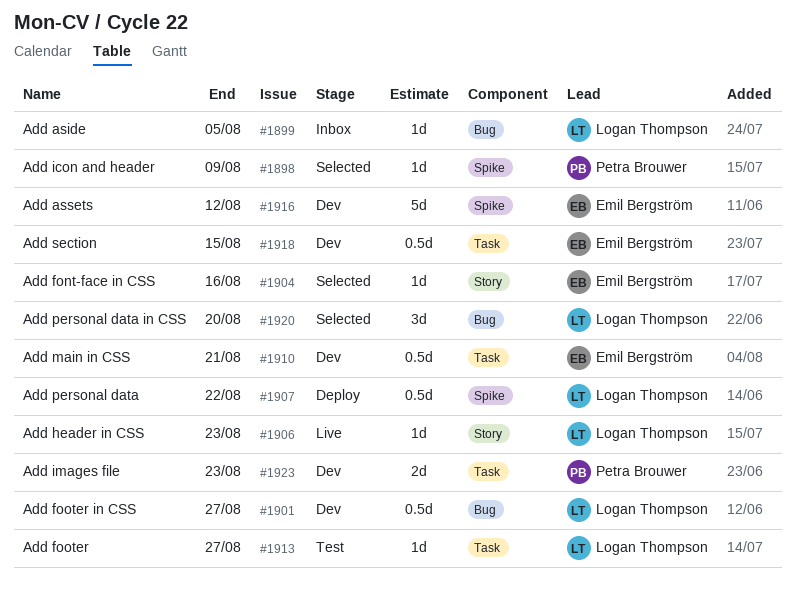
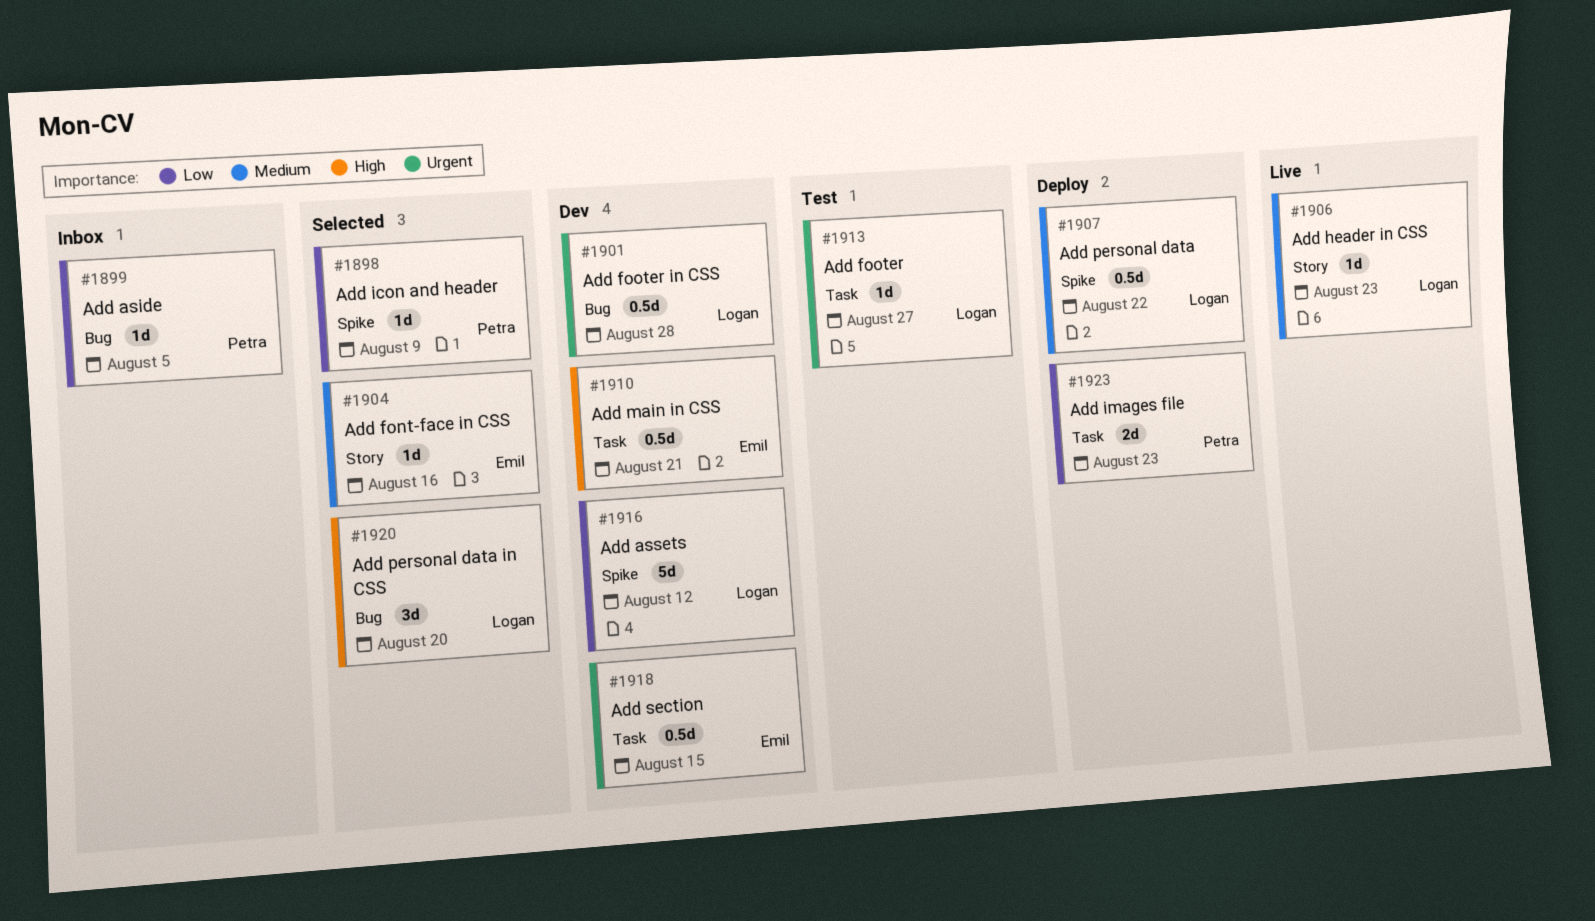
#1899, owner: Logan Thompson -> Petra Brouwer
#1901, due: Aug 27 -> Aug 28
#1916, owner: Emil Bergström -> Logan Thompson
#1923, status: Dev -> Deploy

